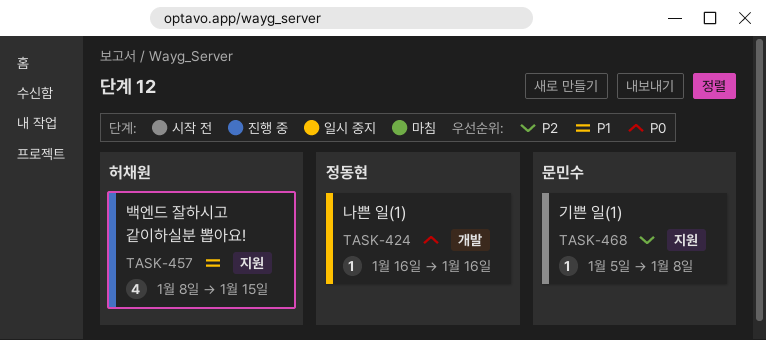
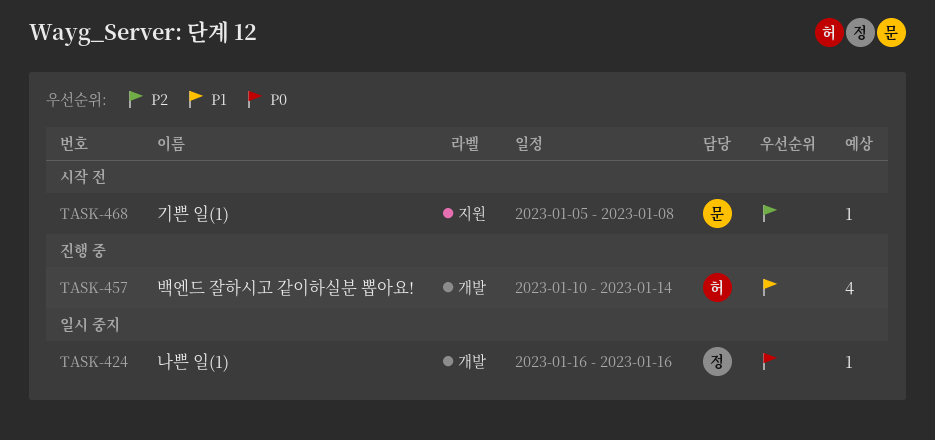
TASK-457, label: 지원 -> 개발
TASK-457, start: Jan 8 -> Jan 10
TASK-457, due: Jan 15 -> Jan 14

